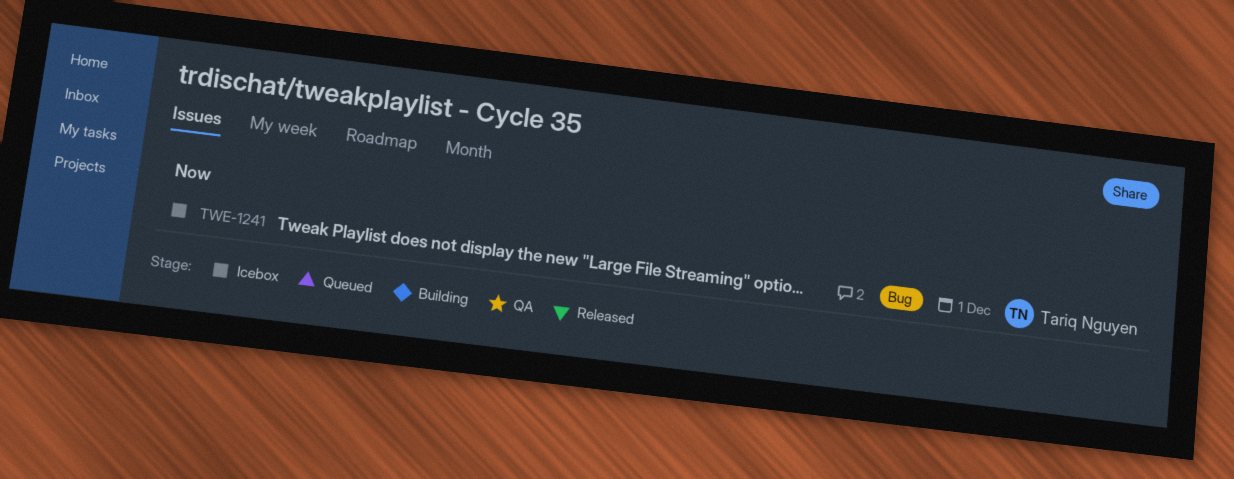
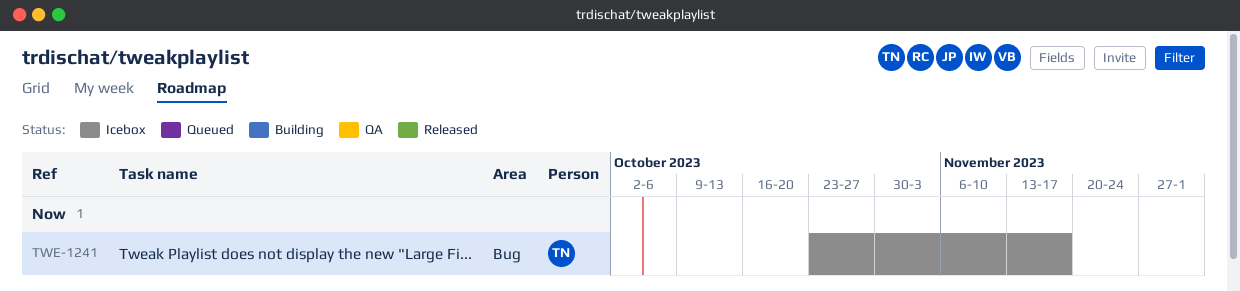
TWE-1241, due: Dec 1 -> Nov 17

